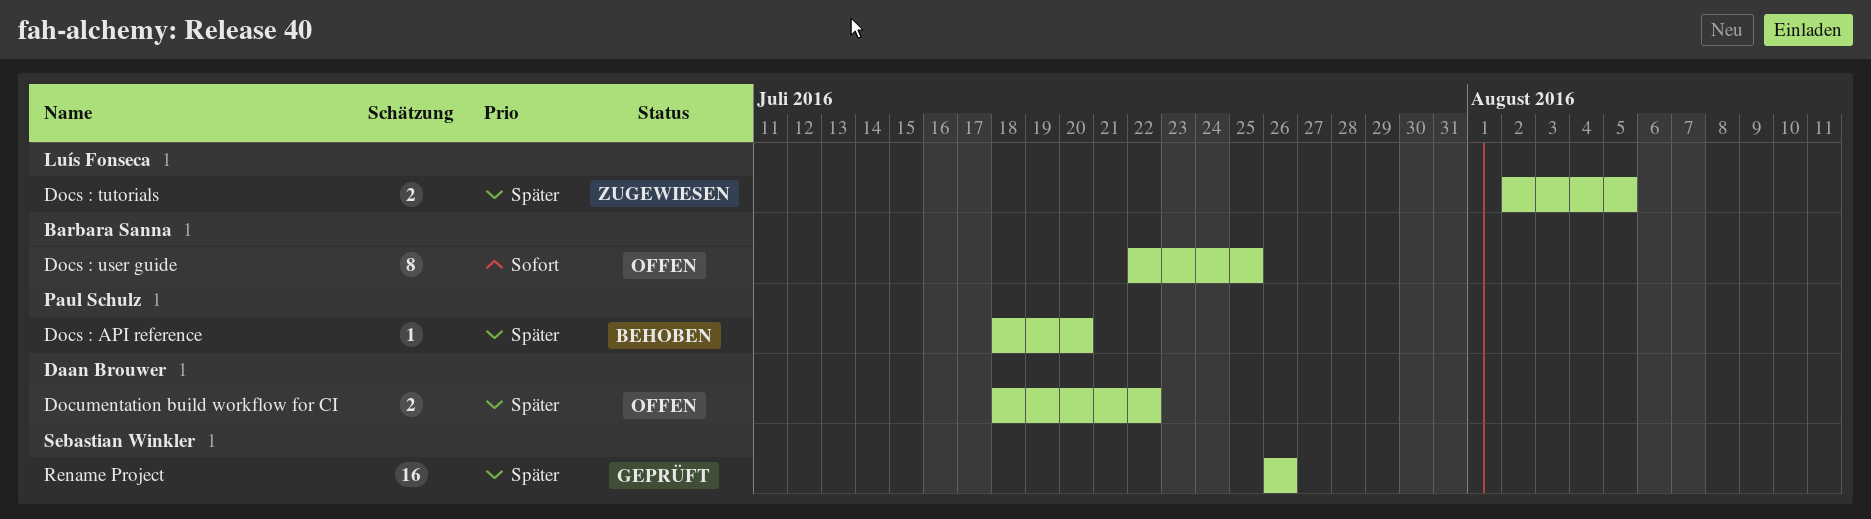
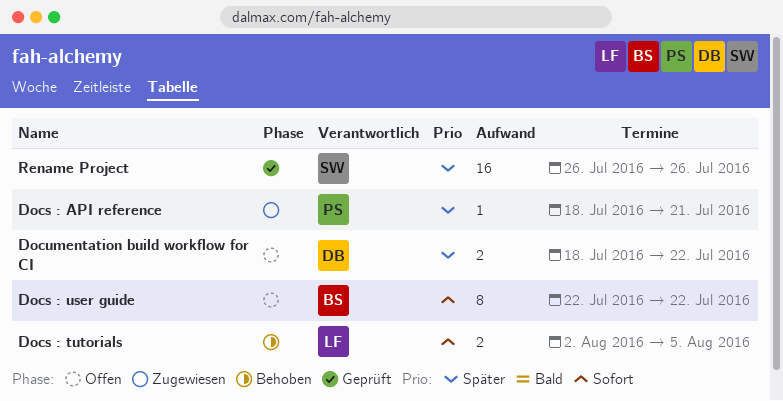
Docs : API reference, status: Behoben -> Zugewiesen
Docs : API reference, due: Jul 20 -> Jul 21
Docs : tutorials, status: Zugewiesen -> Behoben
Docs : tutorials, priority: Später -> Sofort
Docs : user guide, due: Jul 25 -> Jul 22

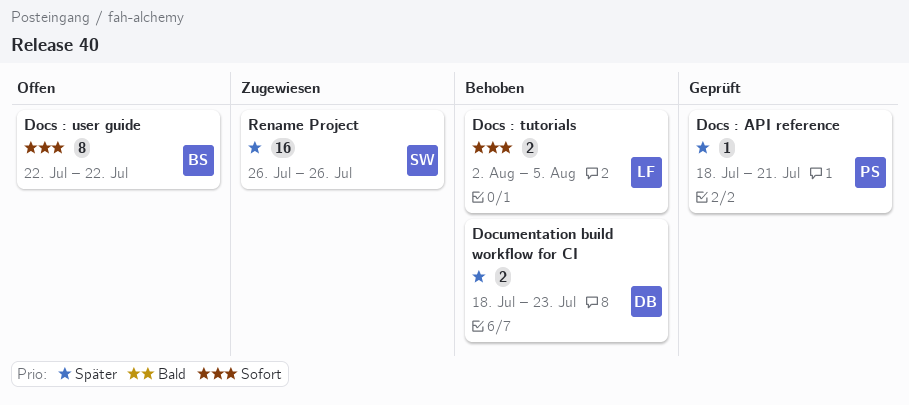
Docs : API reference, status: Zugewiesen -> Geprüft
Documentation build workflow for CI, status: Offen -> Behoben
Documentation build workflow for CI, due: Jul 22 -> Jul 23
Rename Project, status: Geprüft -> Zugewiesen

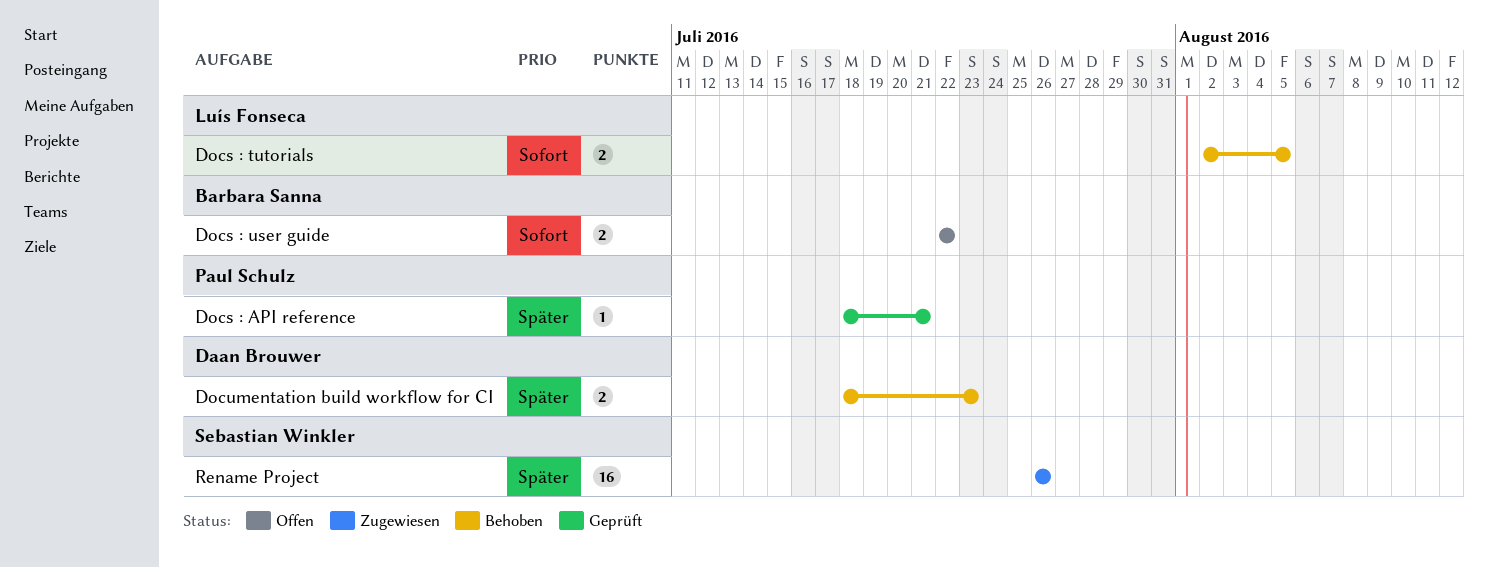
Docs : user guide, estimate: 8 -> 2

